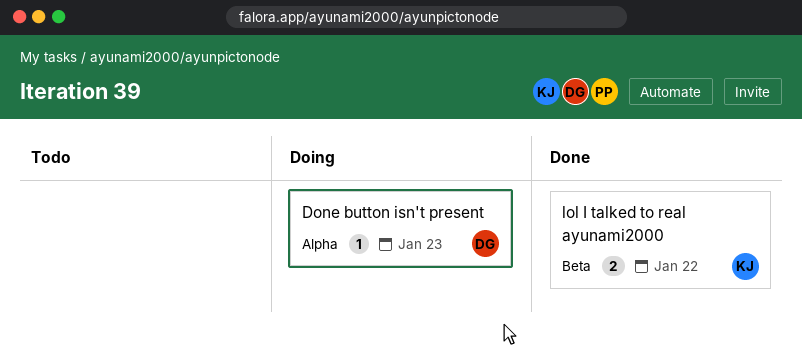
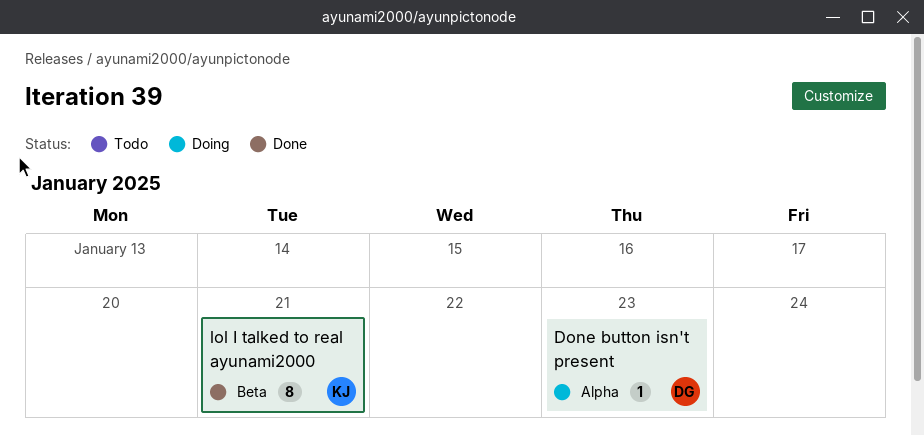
lol I talked to real ayunami2000, estimate: 2 -> 8
lol I talked to real ayunami2000, due: Jan 22 -> Jan 21

